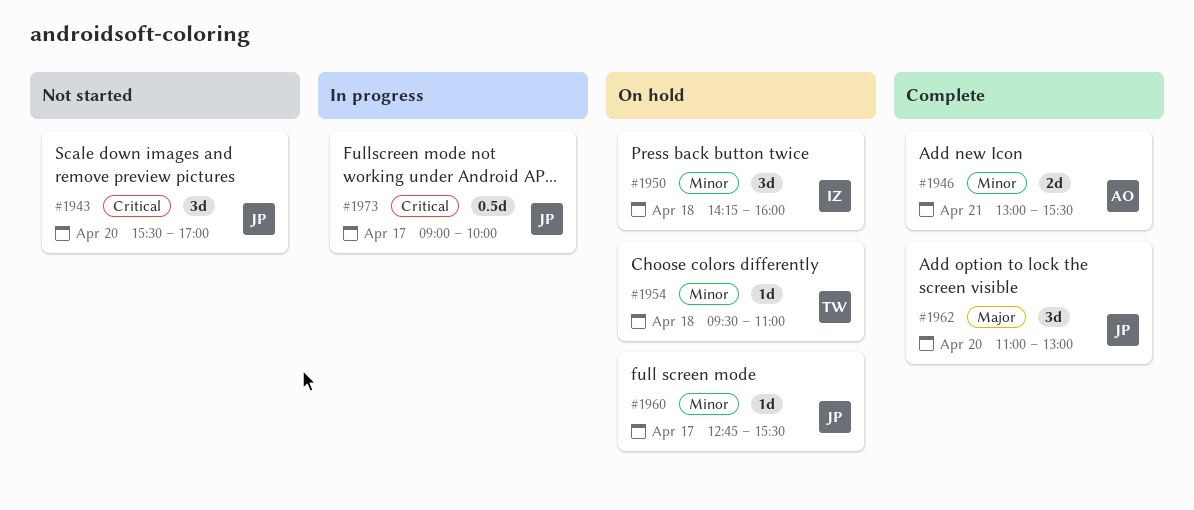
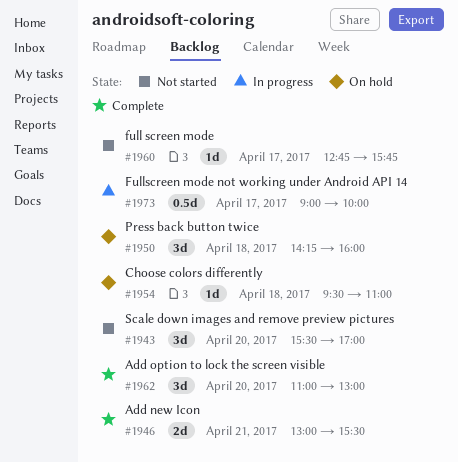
#1960, status: On hold -> Not started
#1960, ends: 15:30 -> 15:45

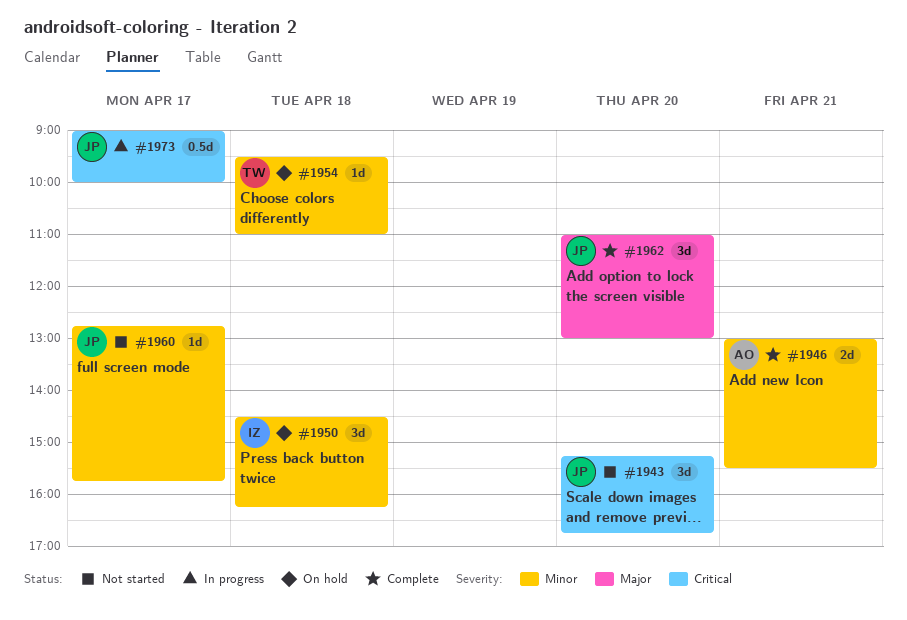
#1943, begins: 15:30 -> 15:15
#1943, ends: 17:00 -> 16:45
#1950, begins: 14:15 -> 14:30
#1950, ends: 16:00 -> 16:15

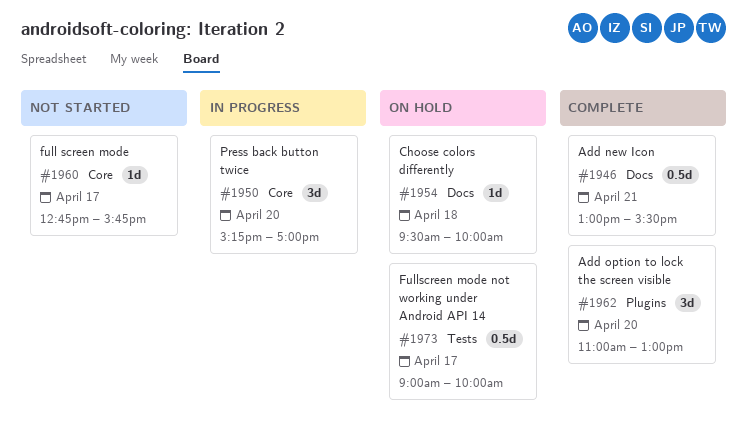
#1943: present -> none
#1946, estimate: 2d -> 0.5d
#1950, status: On hold -> In progress
#1950, day: Apr 18 -> Apr 20
#1950, begins: 14:30 -> 15:15
#1950, ends: 16:15 -> 17:00
#1954, ends: 11:00 -> 10:00
#1973, status: In progress -> On hold

